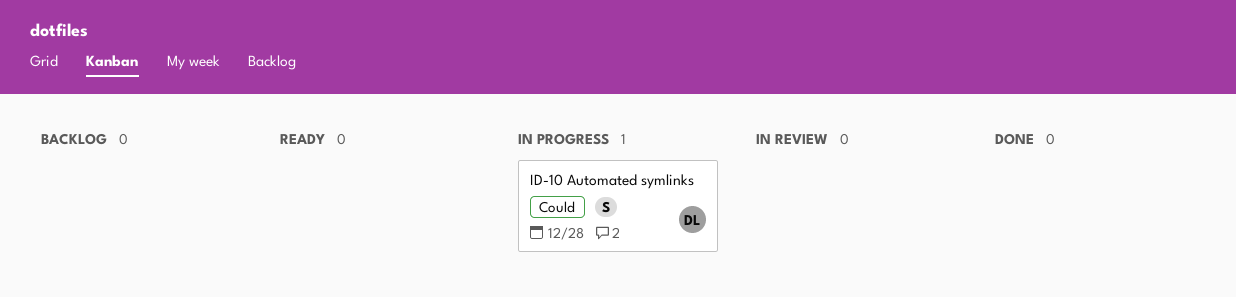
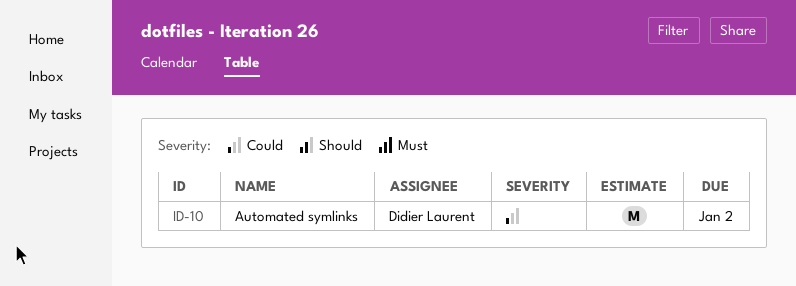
ID-10, estimate: S -> M
ID-10, due: Dec 28 -> Jan 2

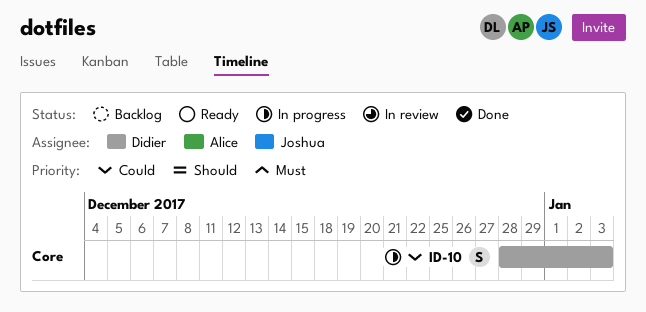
ID-10, estimate: M -> S
ID-10, due: Jan 2 -> Jan 3

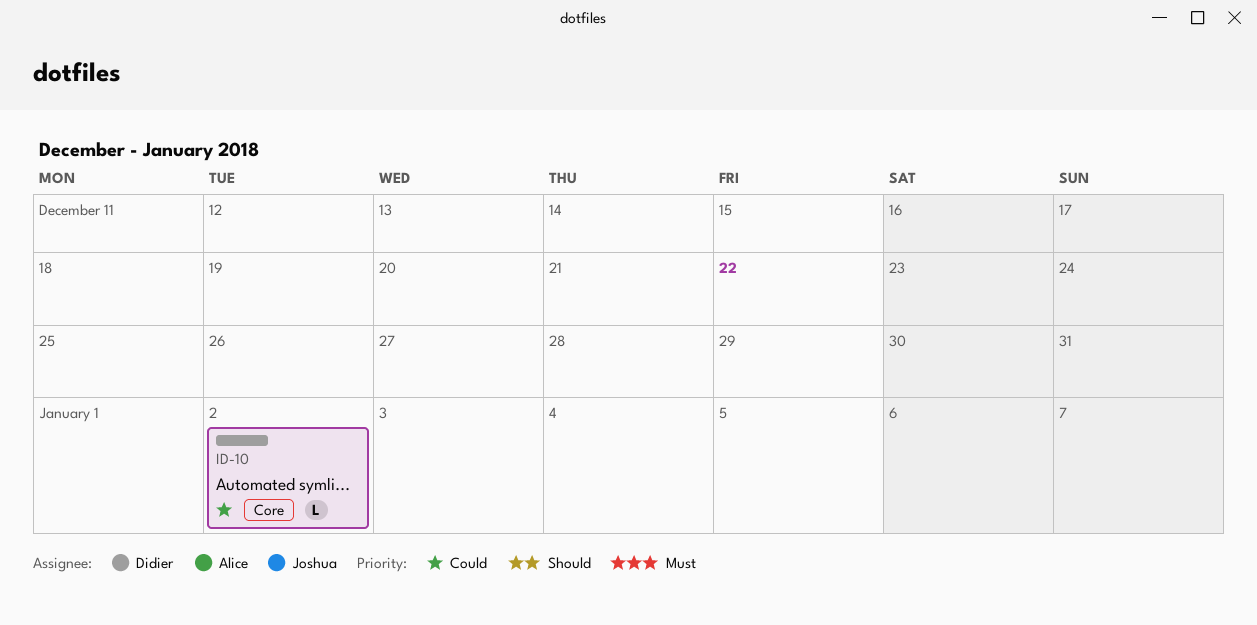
ID-10, estimate: S -> L
ID-10, due: Jan 3 -> Jan 2

